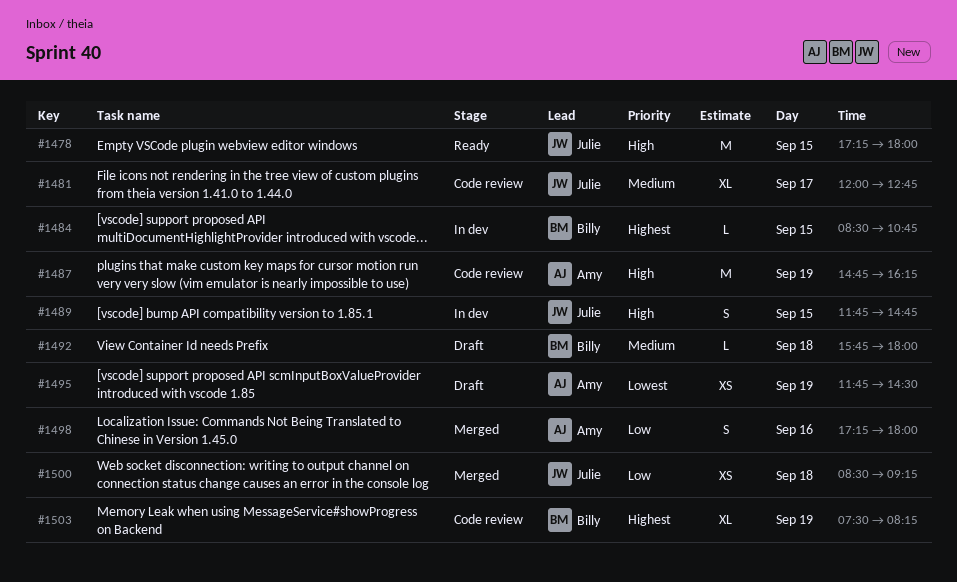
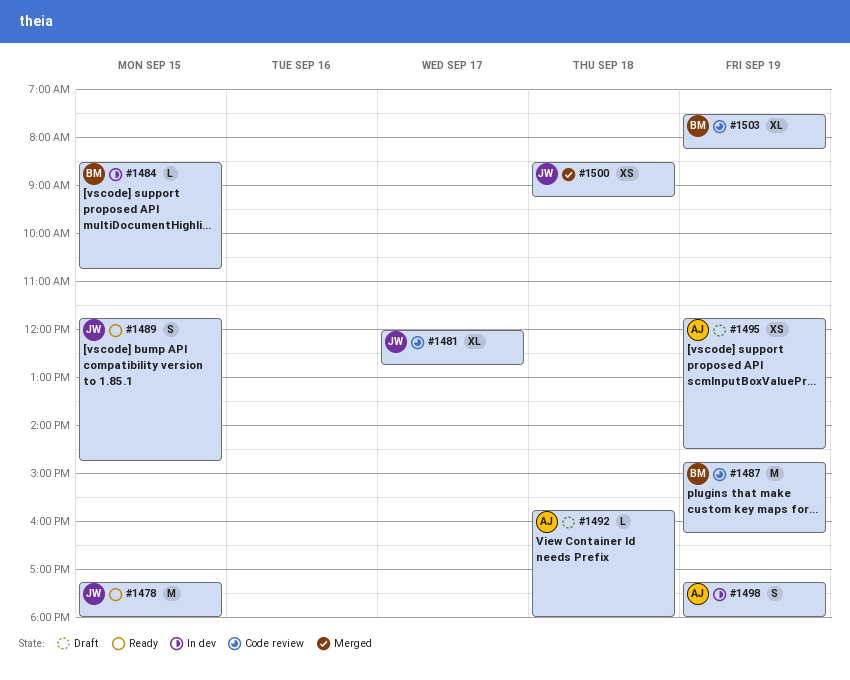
#1487, owner: Amy -> Billy
#1489, status: In dev -> Ready
#1492, owner: Billy -> Amy
#1498, status: Merged -> In dev
#1498, day: Sep 16 -> Sep 19

